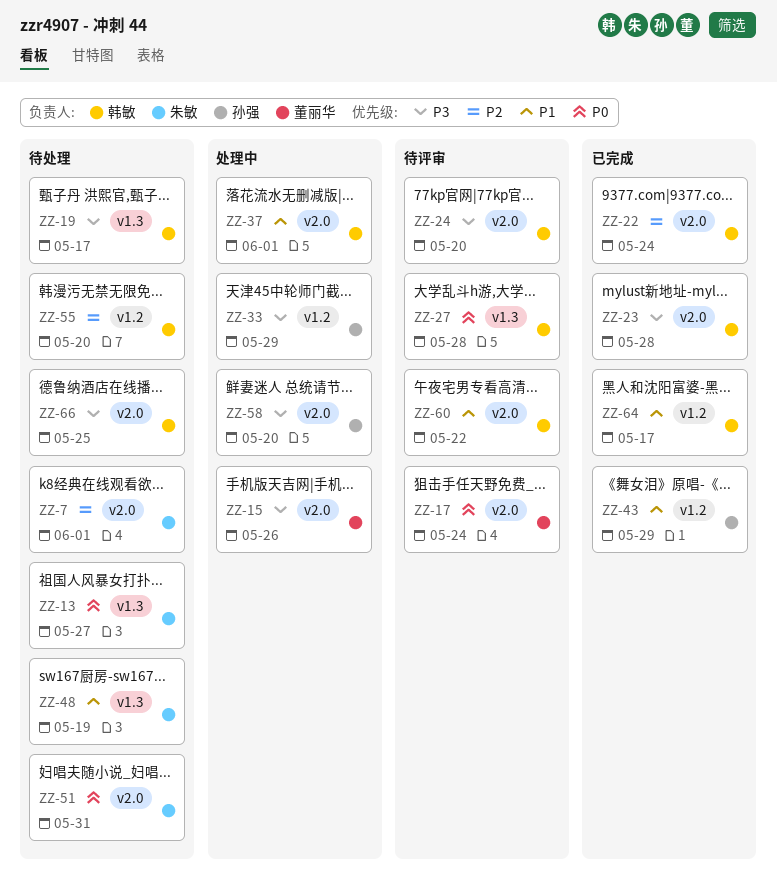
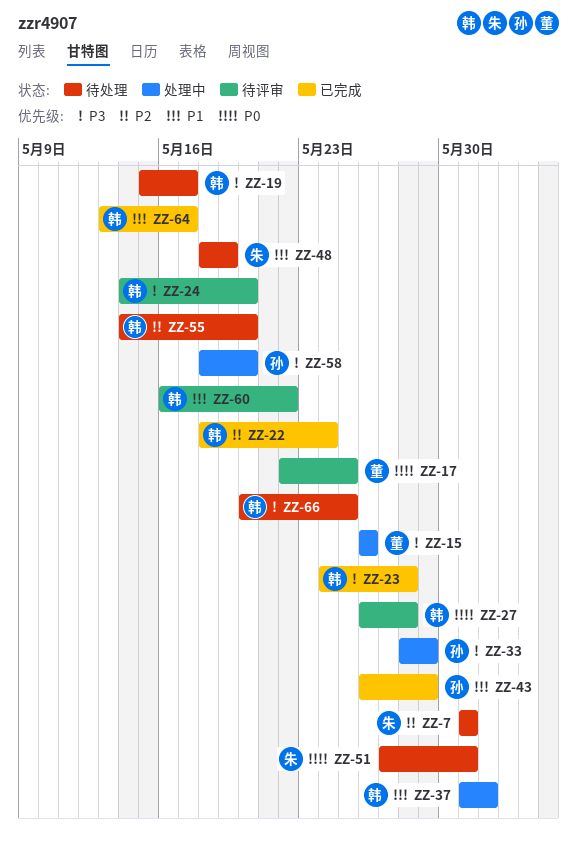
ZZ-7, due: Jun 1 -> May 31
ZZ-13: present -> none
ZZ-17, due: May 24 -> May 25

